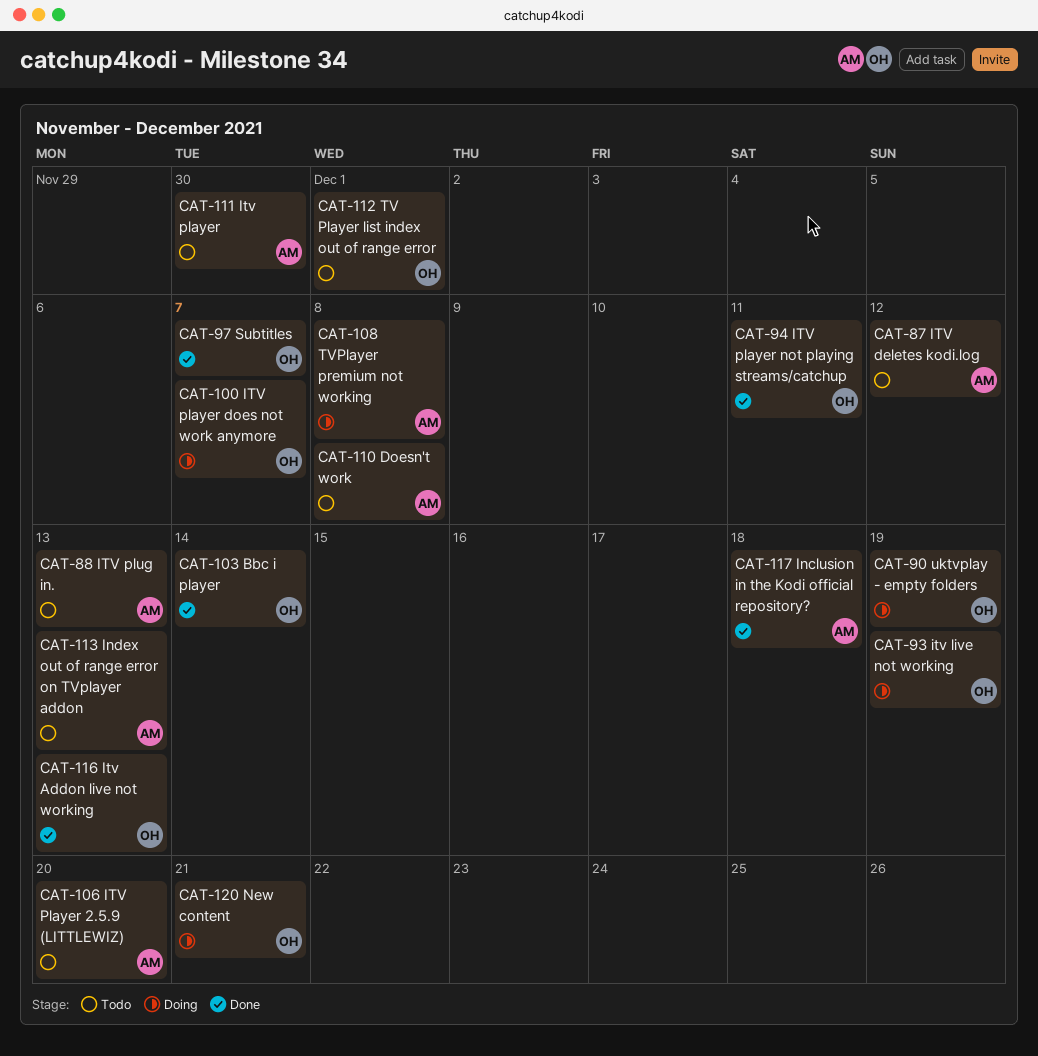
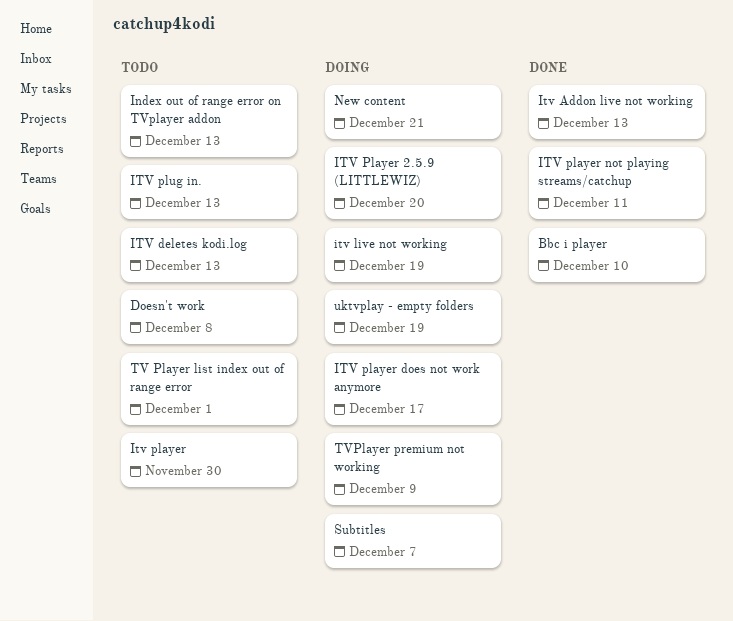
Bbc i player, due: Dec 14 -> Dec 10
Inclusion in the Kodi official repository?: present -> none
ITV deletes kodi.log, due: Dec 12 -> Dec 13
ITV Player 2.5.9 (LITTLEWIZ), status: Todo -> Doing
ITV player does not work anymore, due: Dec 7 -> Dec 17
Subtitles, status: Done -> Doing
TVPlayer premium not working, due: Dec 8 -> Dec 9

